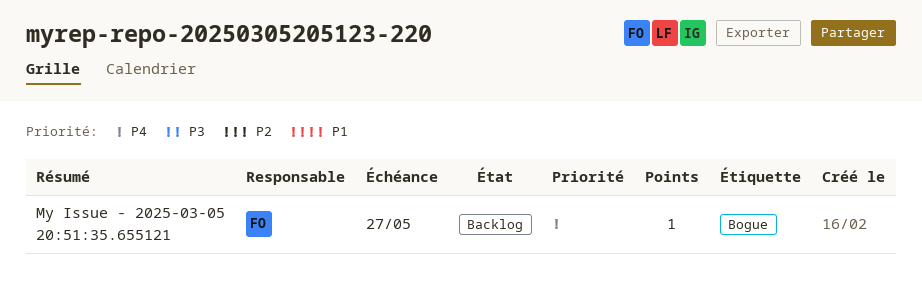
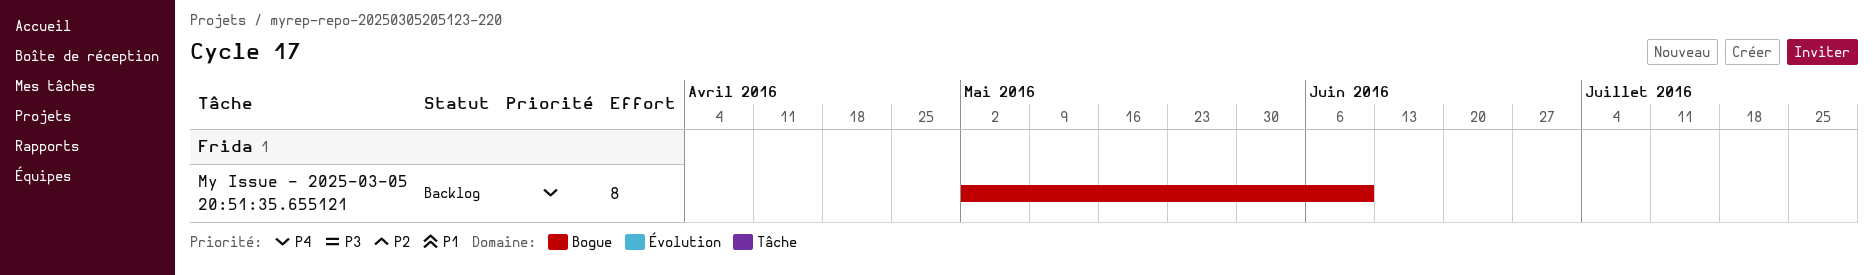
My Issue - 2025-03-05 20:51:35.655121, estimate: 1 -> 8
My Issue - 2025-03-05 20:51:35.655121, due: May 27 -> Jun 10

